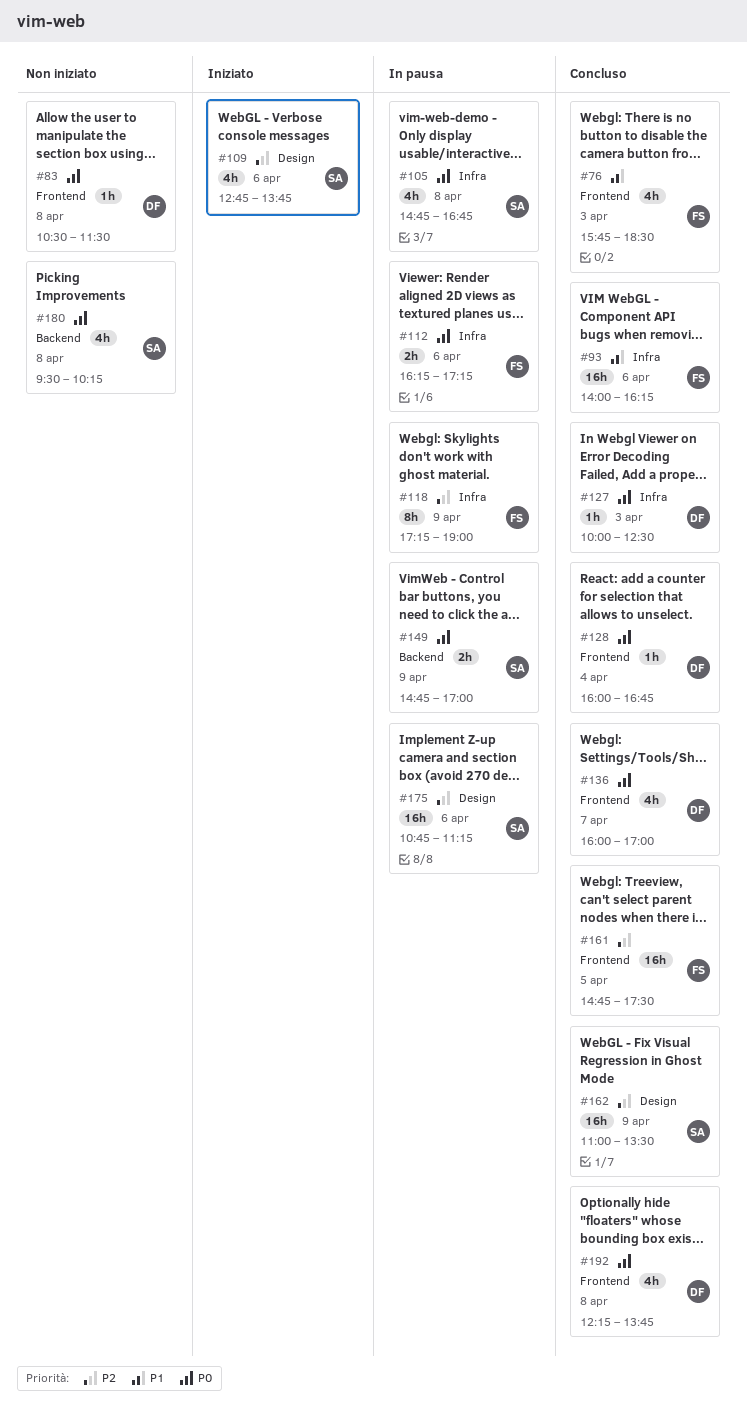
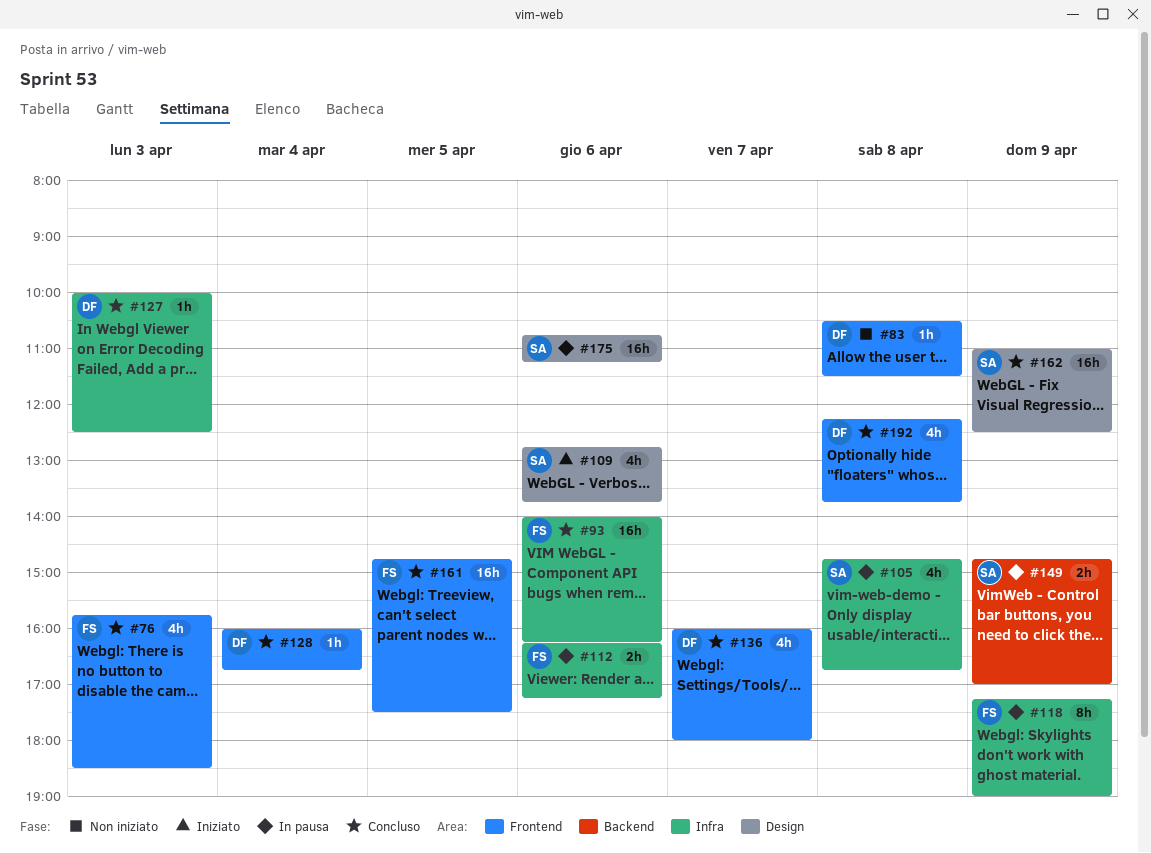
#136, ends: 17:00 -> 18:00
#162, ends: 13:30 -> 12:30
#180: present -> none

